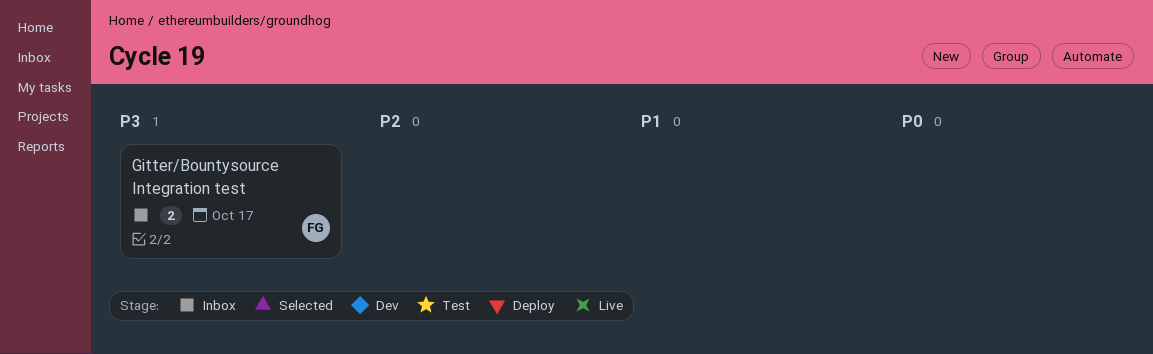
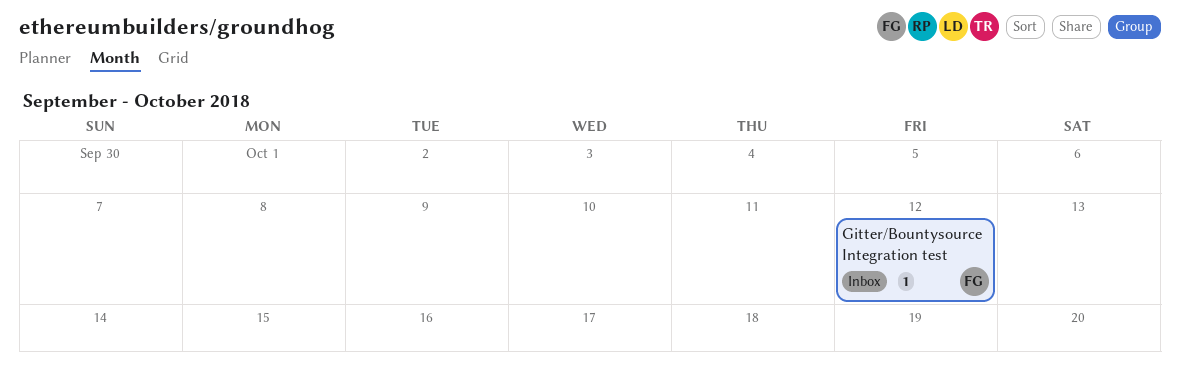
Gitter/Bountysource Integration test, estimate: 2 -> 1
Gitter/Bountysource Integration test, due: Oct 17 -> Oct 12

